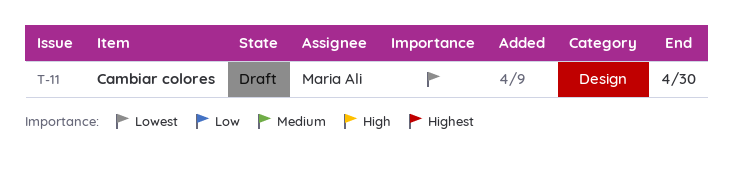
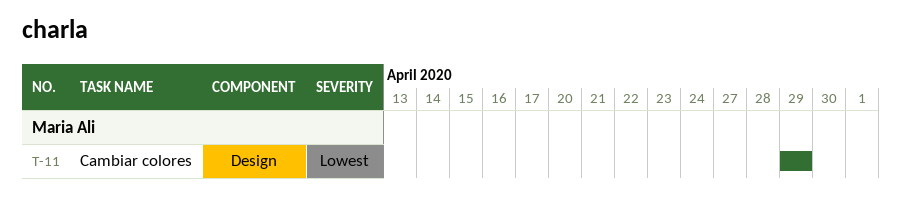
T-11, due: Apr 30 -> Apr 29

